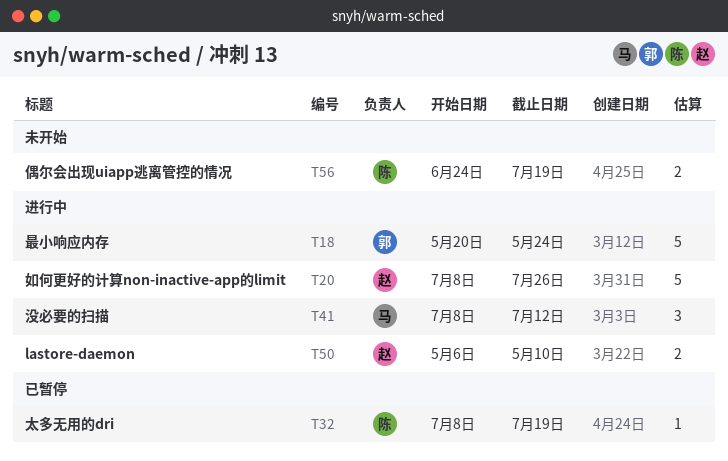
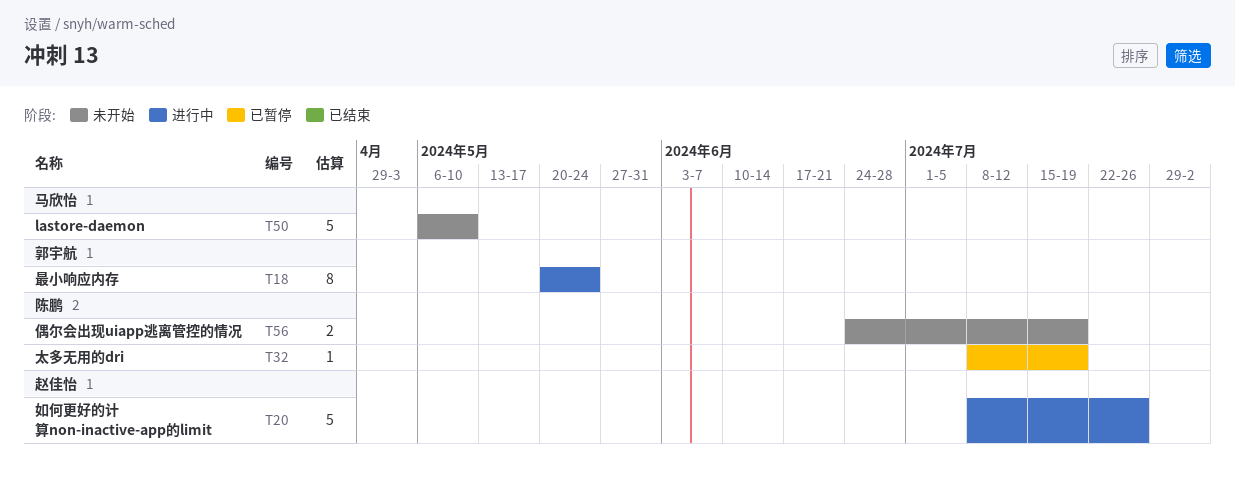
T18, estimate: 5 -> 8
T41: present -> none
T50, status: 进行中 -> 未开始
T50, owner: 赵佳怡 -> 马欣怡
T50, estimate: 2 -> 5

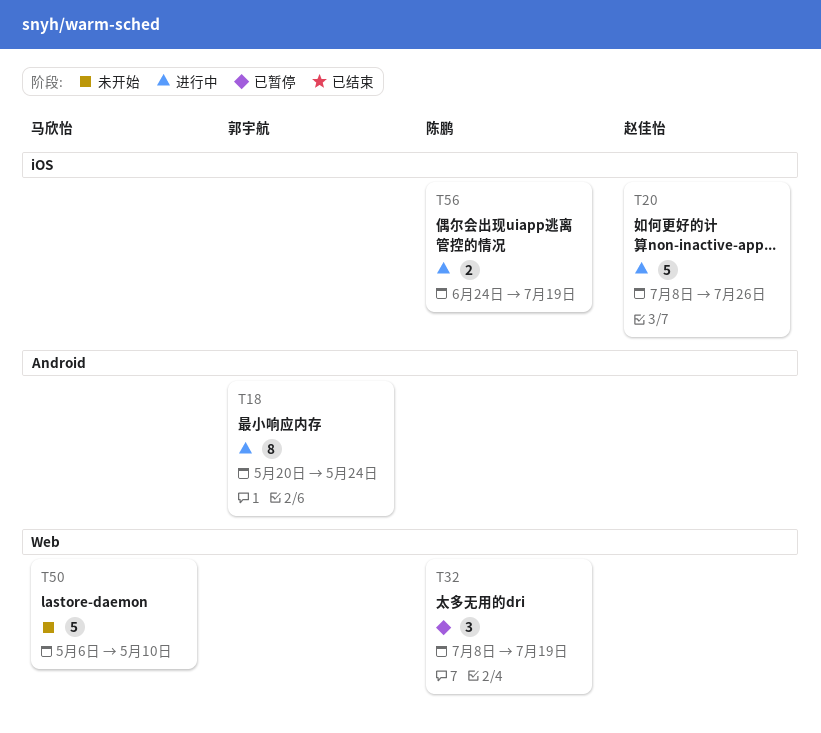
T32, estimate: 1 -> 3
T56, status: 未开始 -> 进行中

